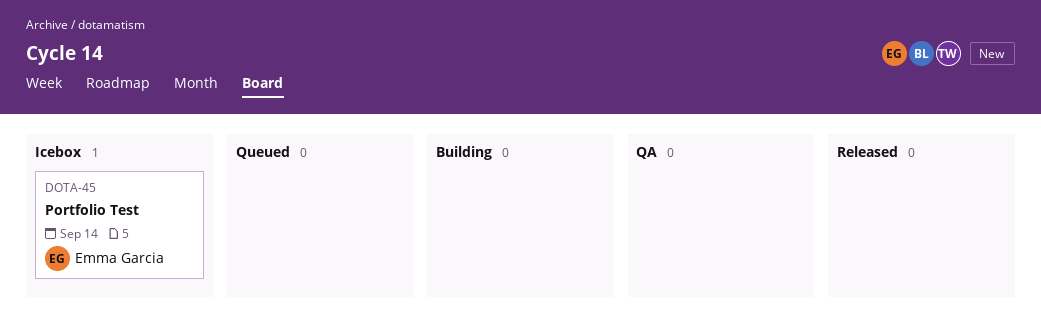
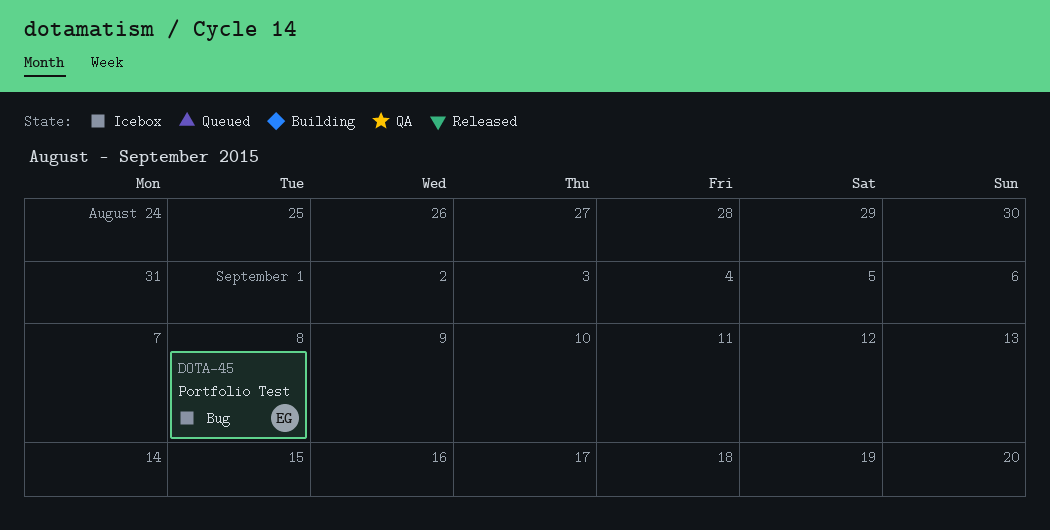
DOTA-45, due: Sep 14 -> Sep 8

